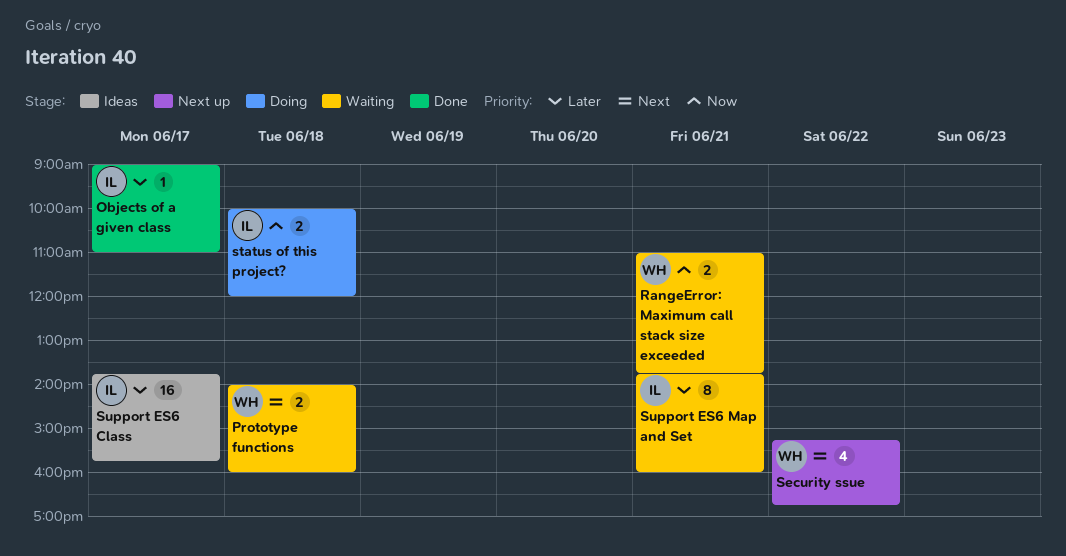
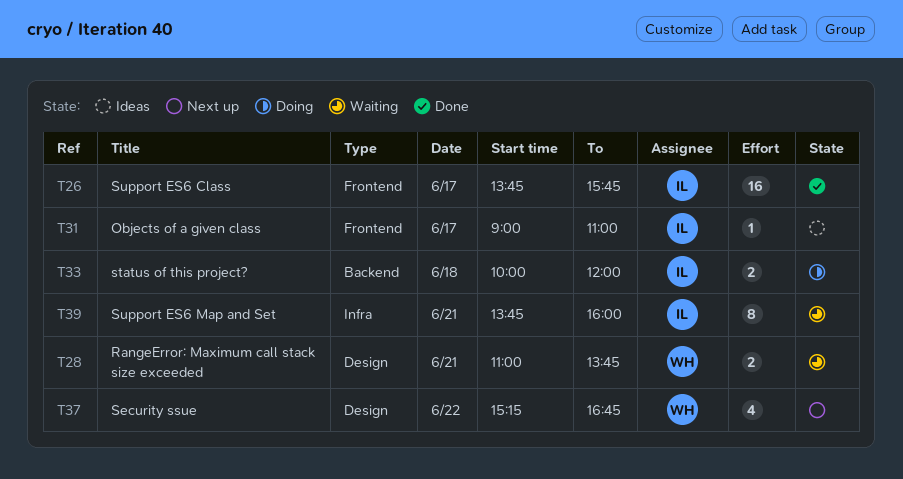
Objects of a given class, status: Done -> Ideas
Prototype functions: present -> none
Support ES6 Class, status: Ideas -> Done

